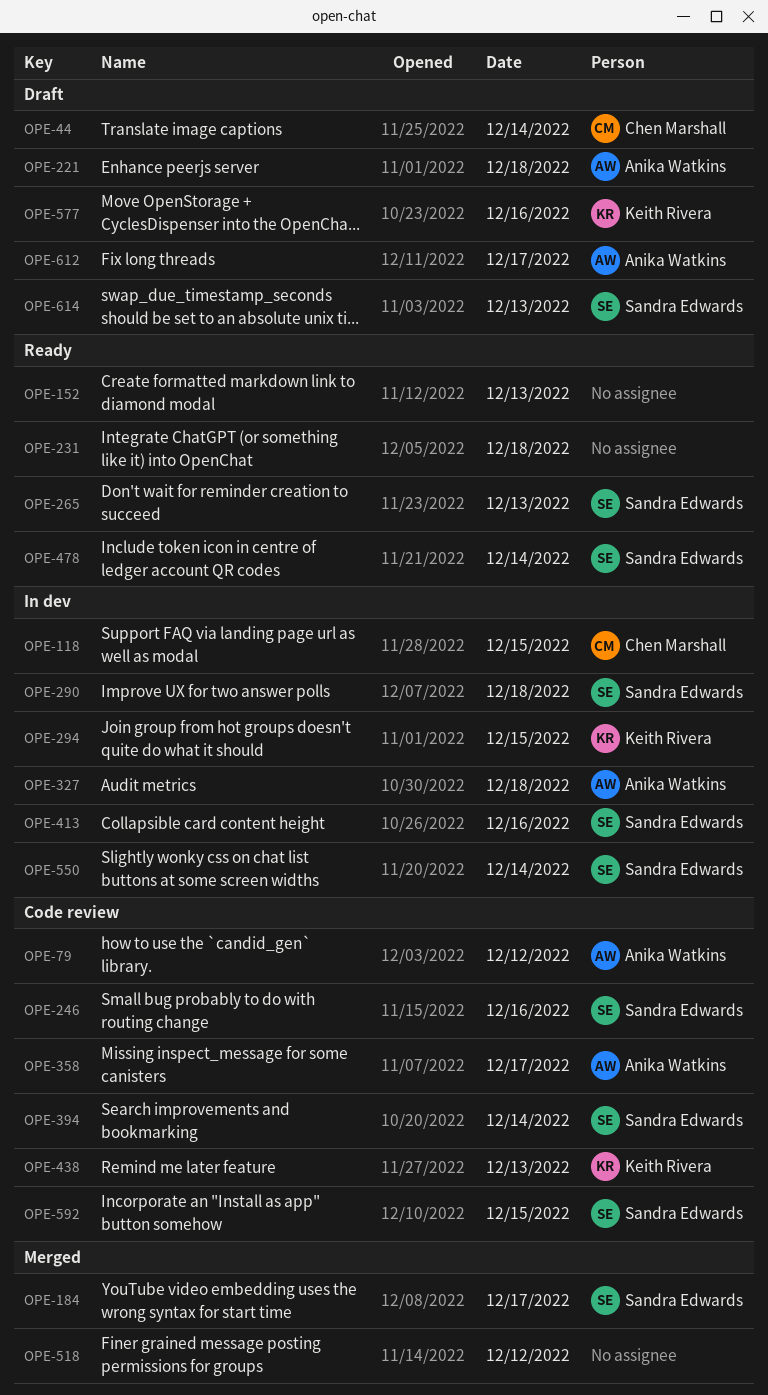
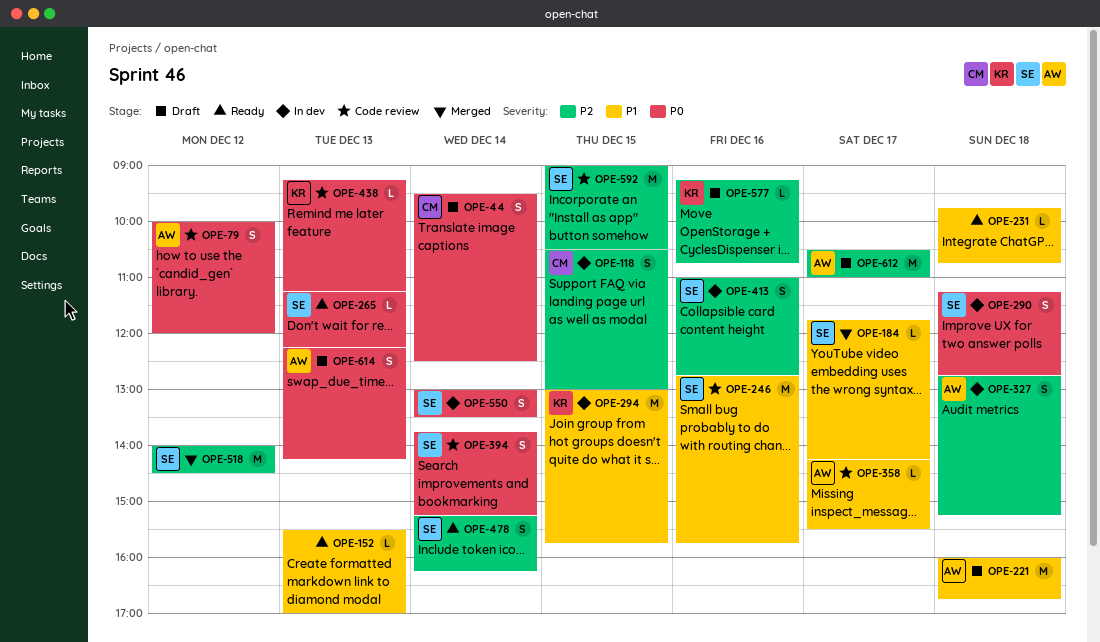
OPE-518, owner: none -> Sandra Edwards
OPE-614, owner: Sandra Edwards -> Anika Watkins

